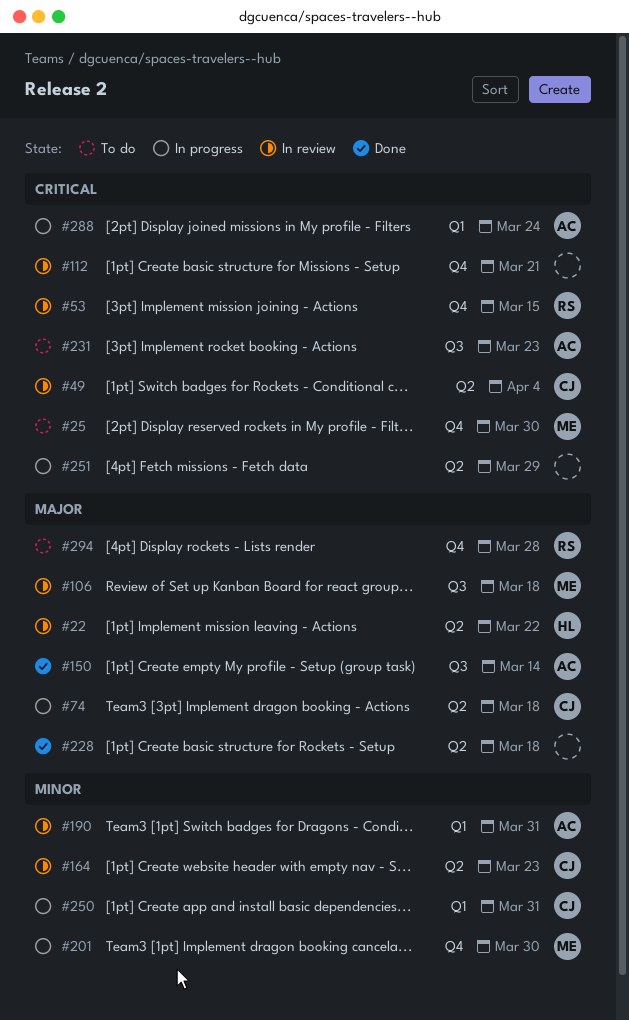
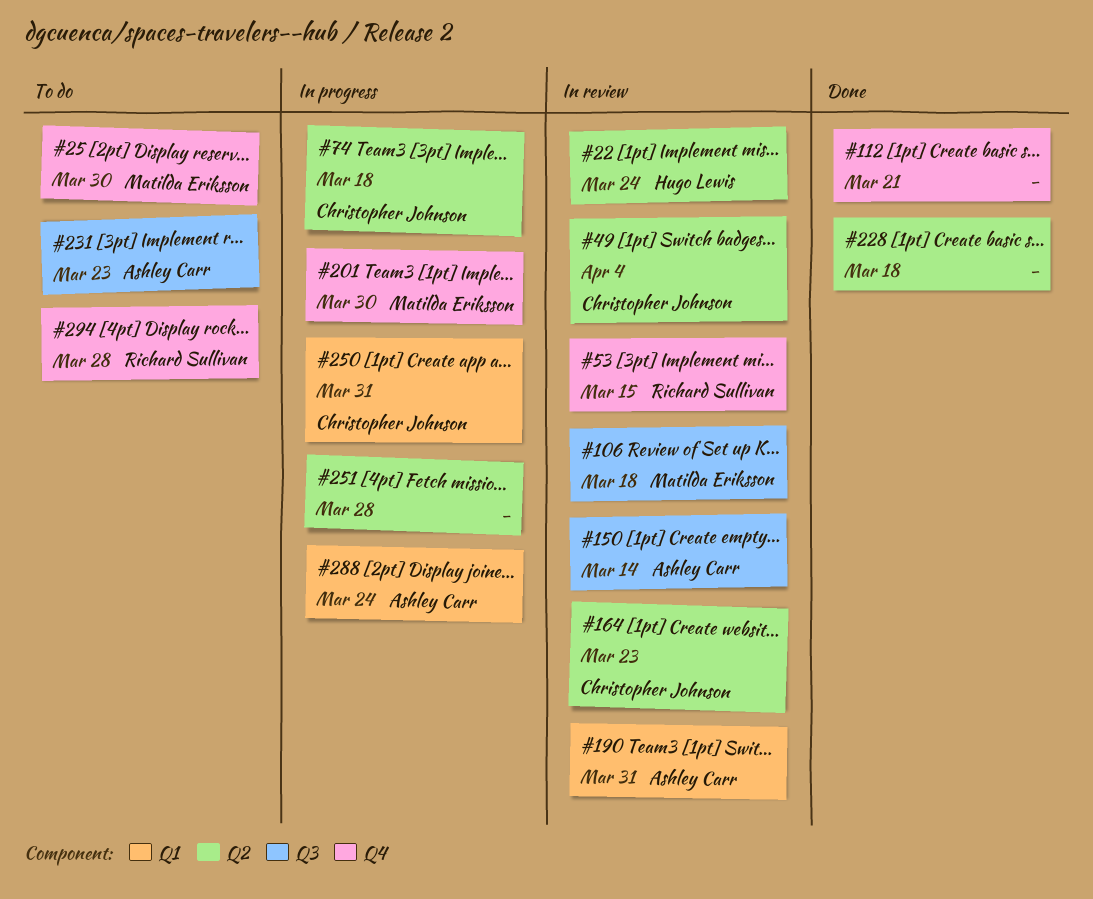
#22, due: Mar 22 -> Mar 24
#112, status: In review -> Done
#150, status: Done -> In review
#251, due: Mar 29 -> Mar 28

